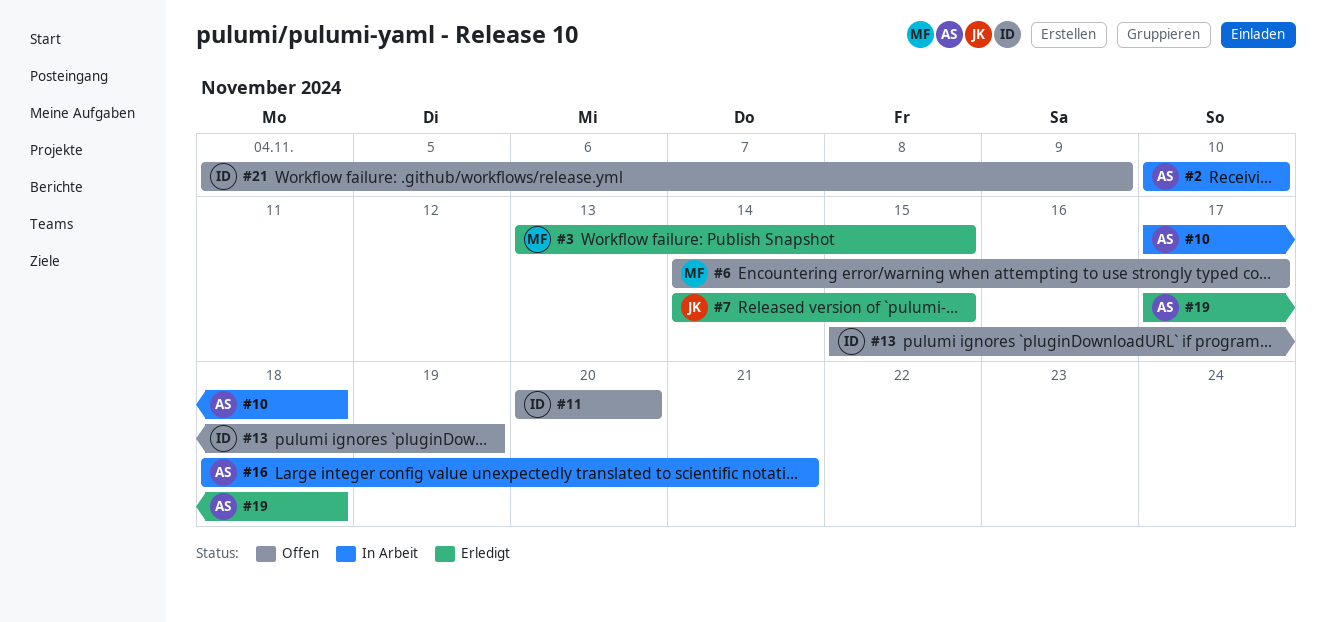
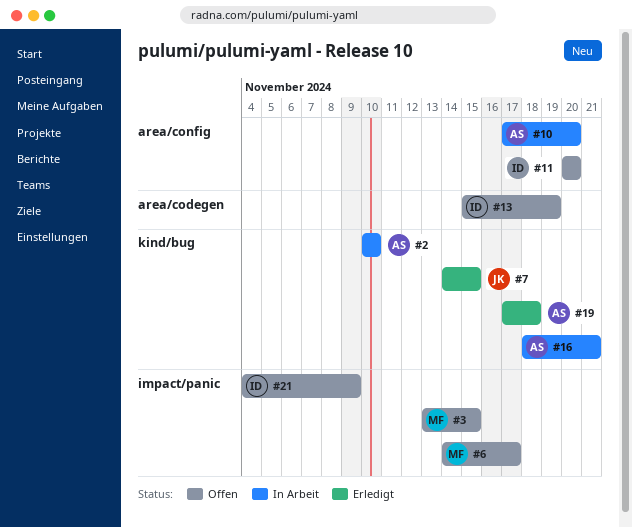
#3, status: Erledigt -> Offen
#10, due: Nov 18 -> Nov 20

